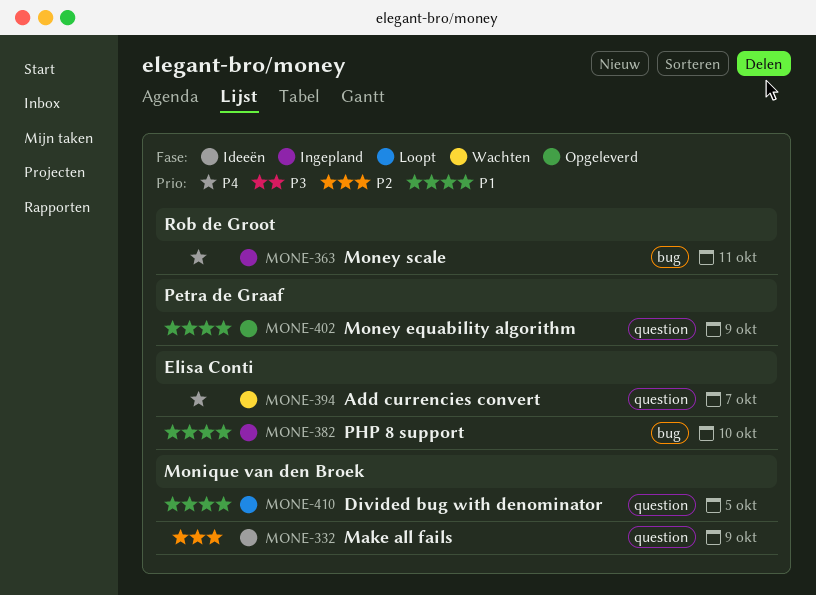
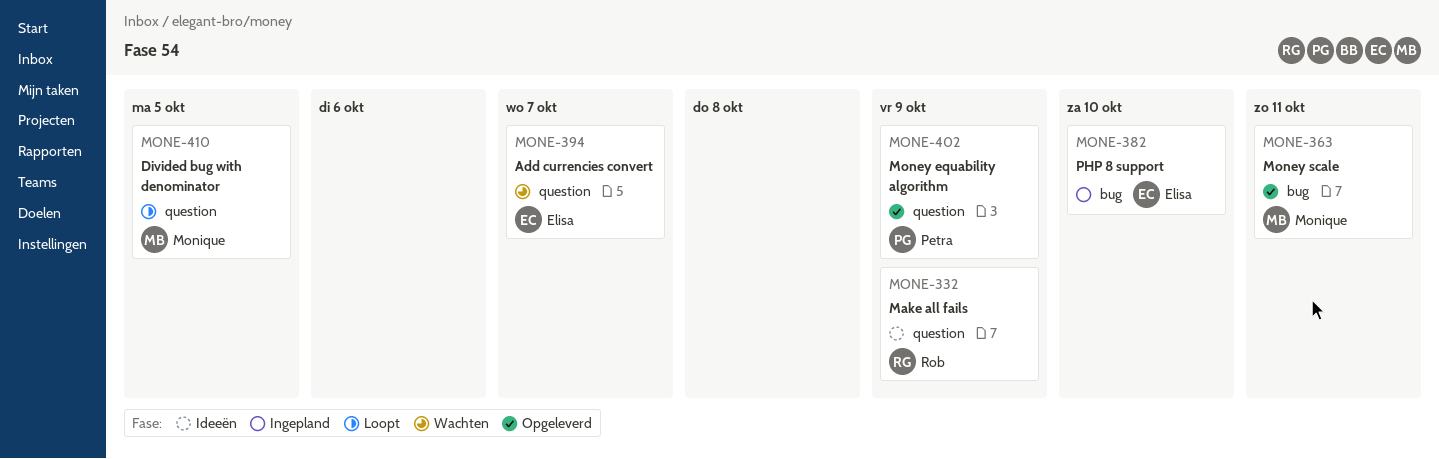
MONE-332, owner: Monique van den Broek -> Rob de Groot
MONE-363, status: Ingepland -> Opgeleverd
MONE-363, owner: Rob de Groot -> Monique van den Broek

